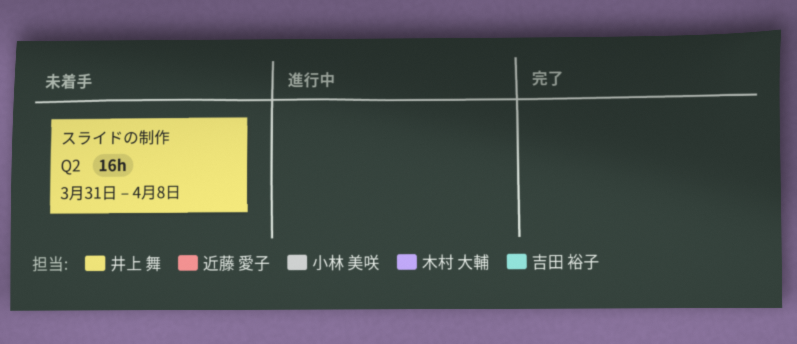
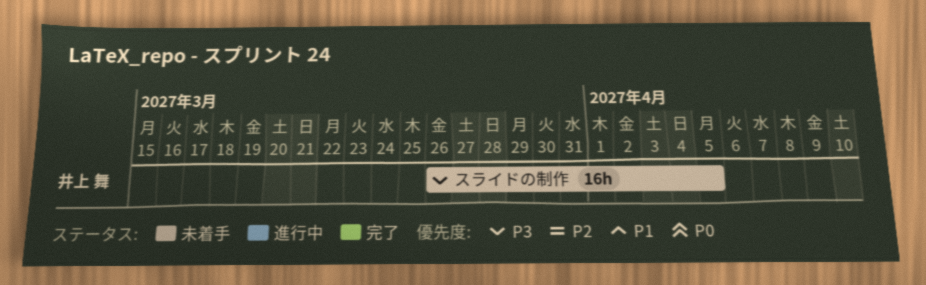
スライドの制作, start: Mar 31 -> Mar 26
スライドの制作, due: Apr 8 -> Apr 5

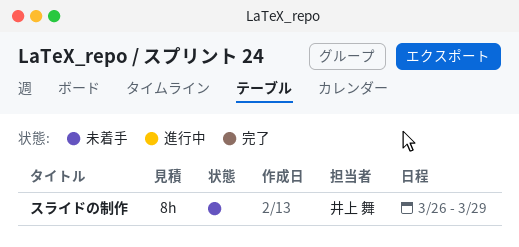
スライドの制作, estimate: 16h -> 8h
スライドの制作, due: Apr 5 -> Mar 29

